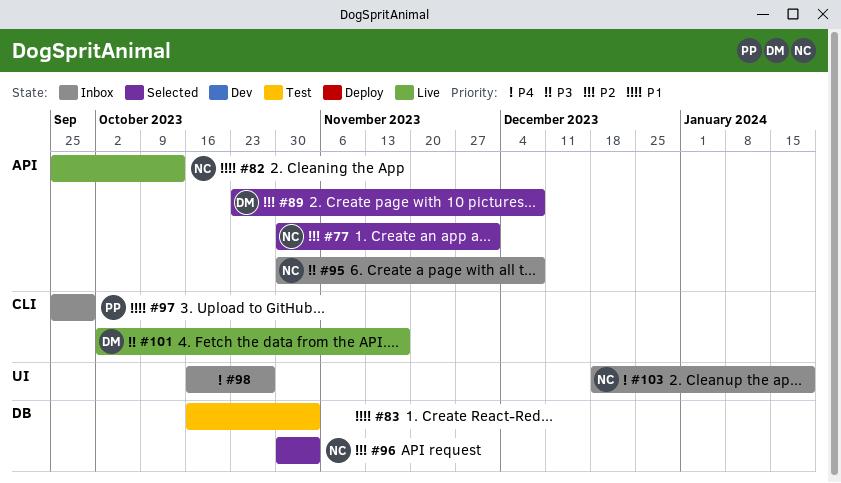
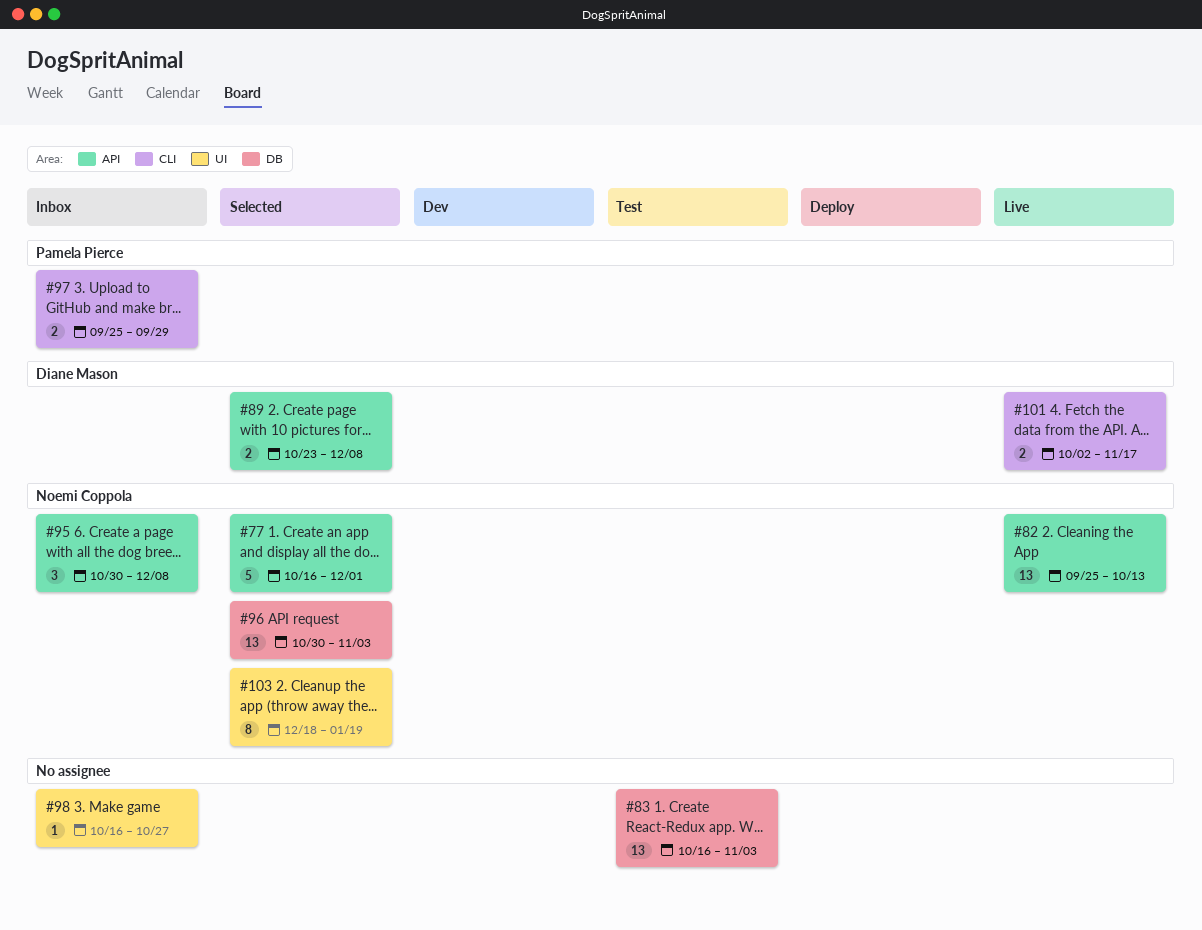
#77, start: Oct 30 -> Oct 16
#103, status: Inbox -> Selected

